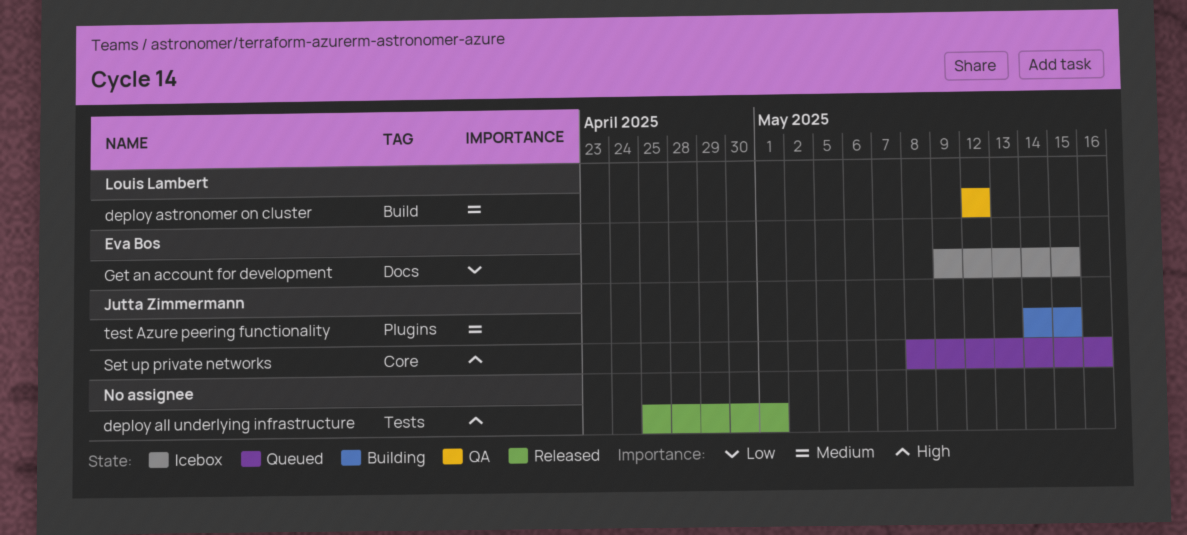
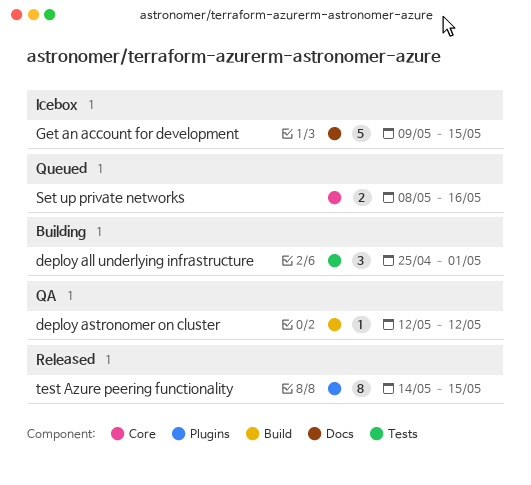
deploy all underlying infrastructure, status: Released -> Building
test Azure peering functionality, status: Building -> Released

